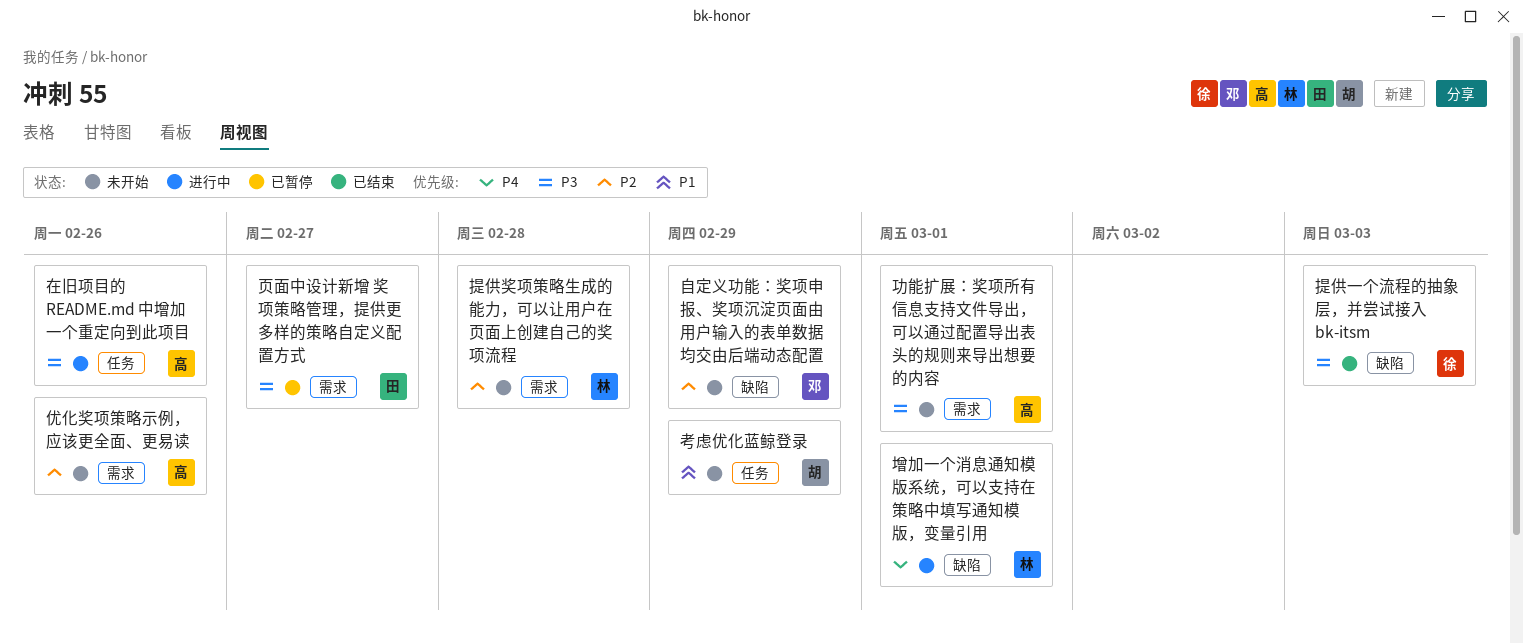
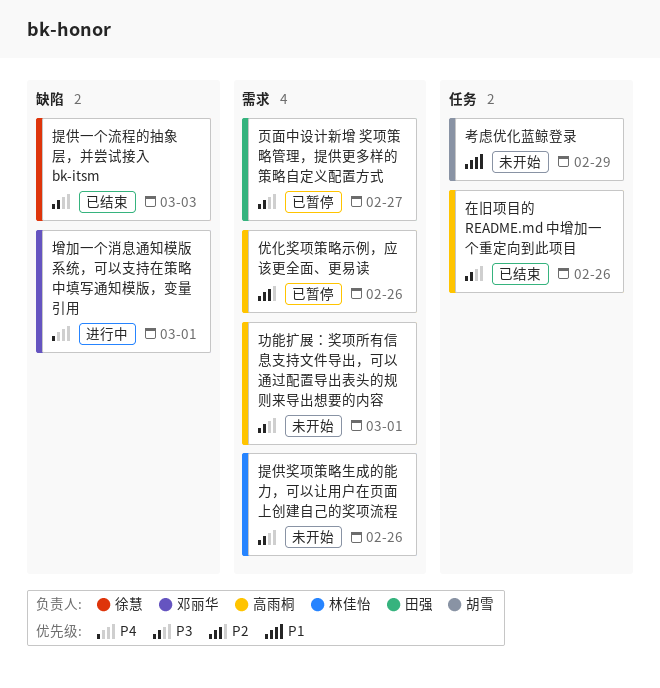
优化奖项策略示例，应该更全面、更易读, status: 未开始 -> 已暂停
在旧项目的 README.md 中增加一个重定向到此项目, status: 进行中 -> 已结束
增加一个消息通知模版系统，可以支持在策略中填写通知模版，变量引用, owner: 林佳怡 -> 邓丽华
提供奖项策略生成的能力，可以让用户在页面上创建自己的奖项流程, priority: P2 -> P3
提供奖项策略生成的能力，可以让用户在页面上创建自己的奖项流程, due: Feb 28 -> Feb 26
自定义功能：奖项申报、奖项沉淀页面由用户输入的表单数据均交由后端动态配置: present -> none

